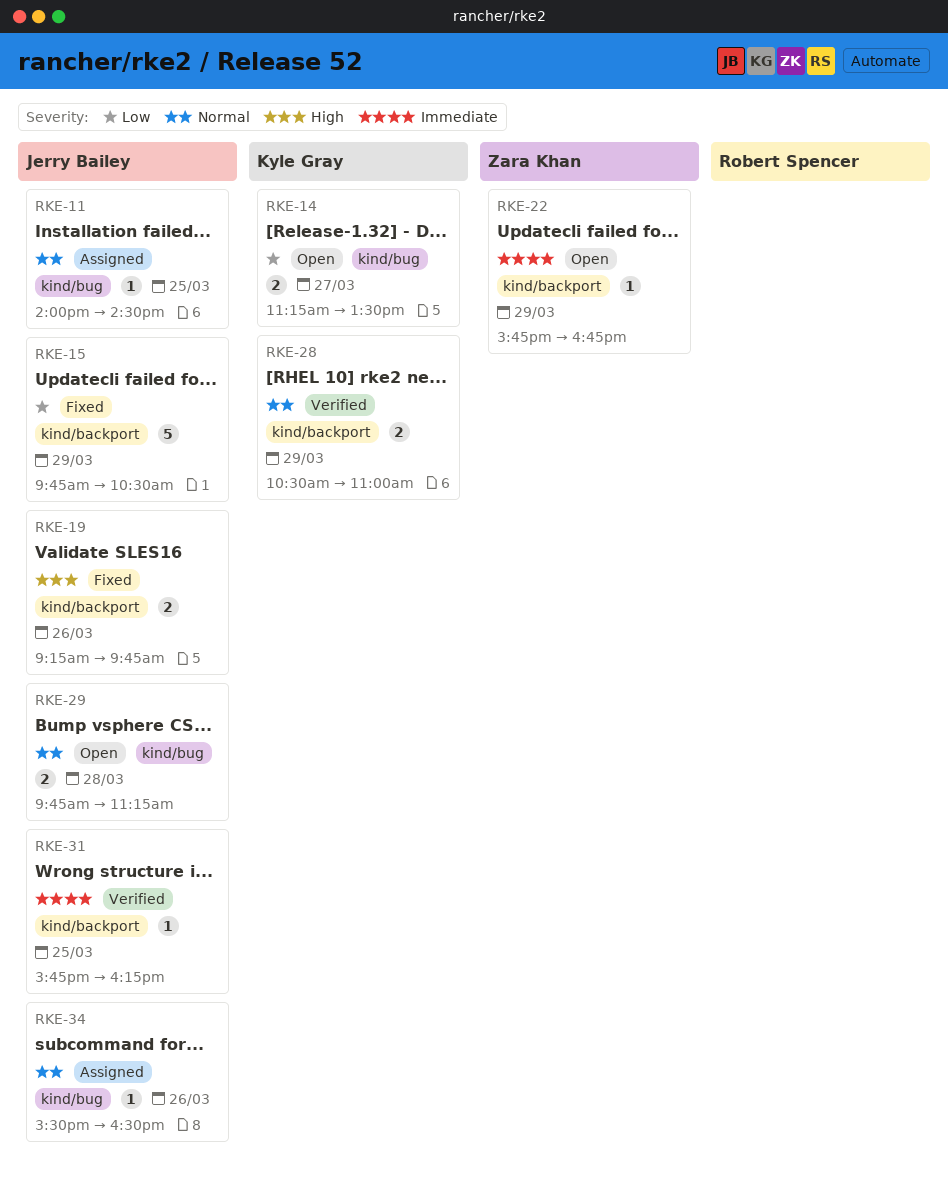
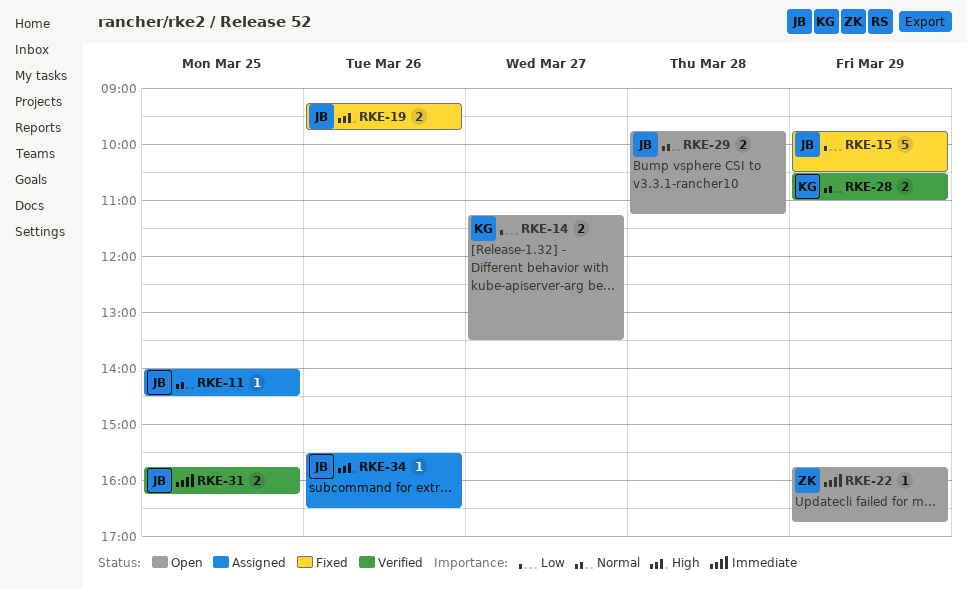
RKE-31, estimate: 1 -> 2
RKE-34, priority: Normal -> High

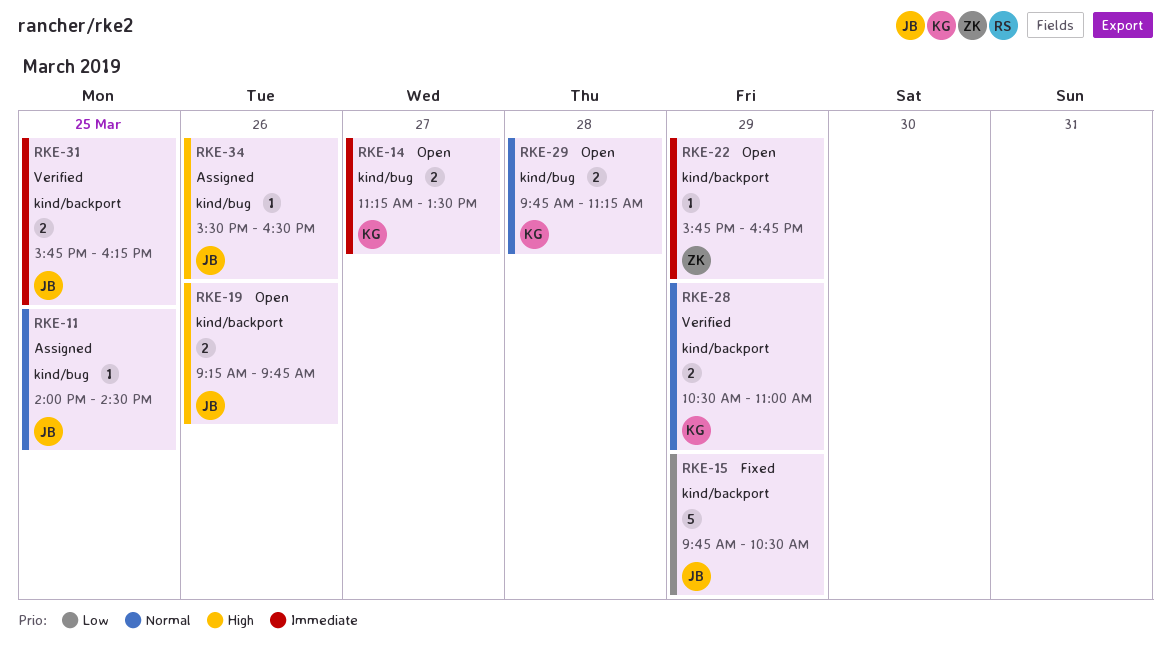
RKE-14, priority: Low -> Immediate
RKE-19, status: Fixed -> Open
RKE-29, owner: JB -> KG

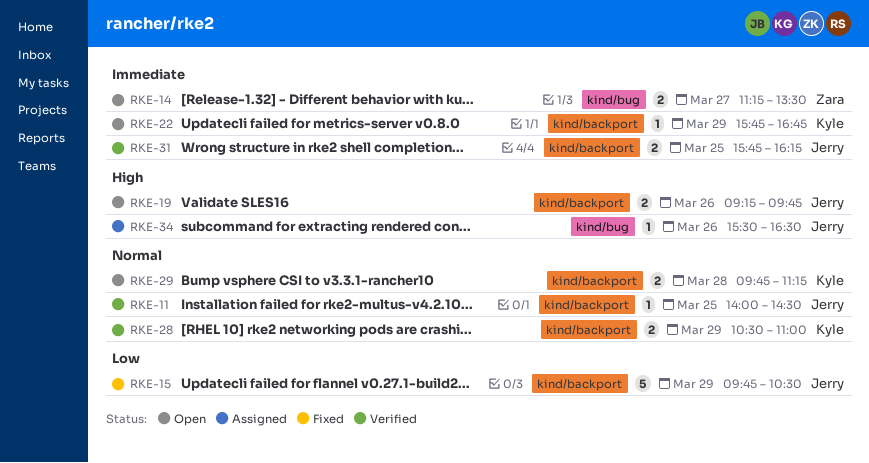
RKE-11, status: Assigned -> Verified
RKE-11, label: kind/bug -> kind/backport
RKE-14, owner: Kyle -> Zara
RKE-22, owner: Zara -> Kyle
RKE-29, label: kind/bug -> kind/backport

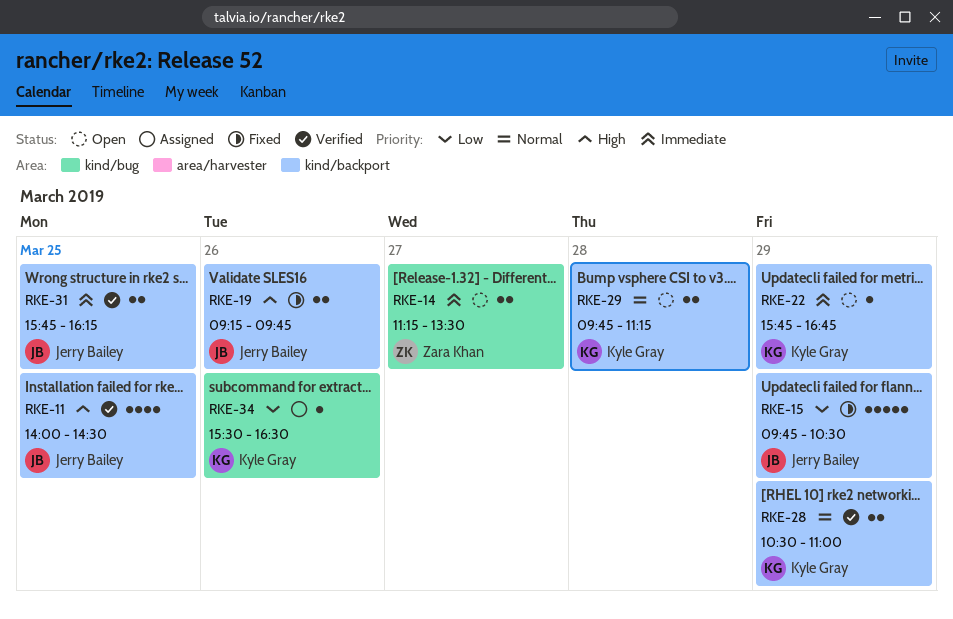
RKE-11, priority: Normal -> High
RKE-11, estimate: 1 -> 4
RKE-19, status: Open -> Fixed
RKE-34, owner: Jerry Bailey -> Kyle Gray
RKE-34, priority: High -> Low

